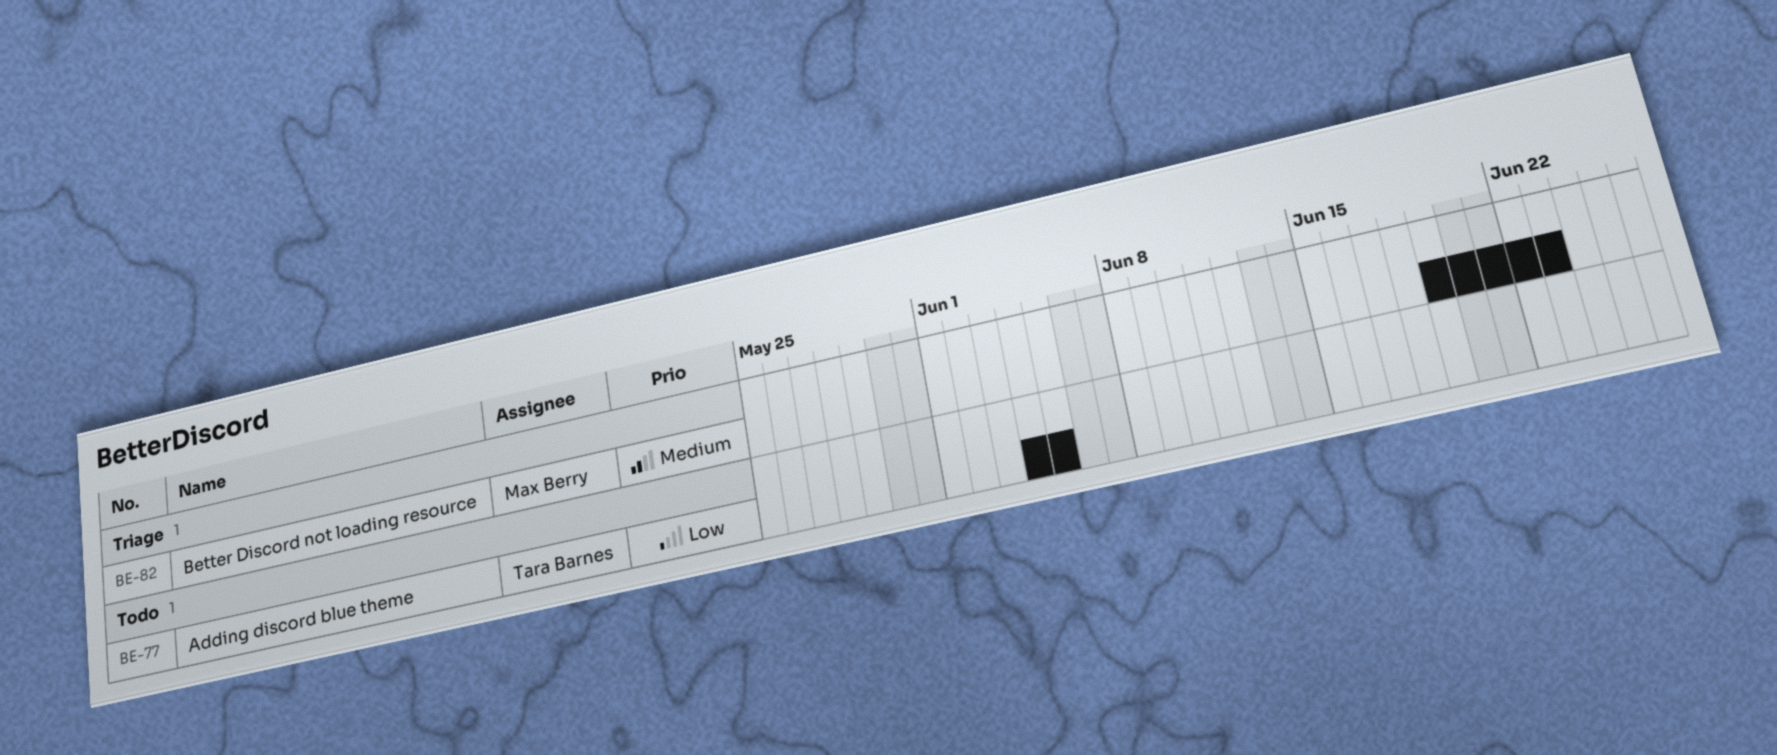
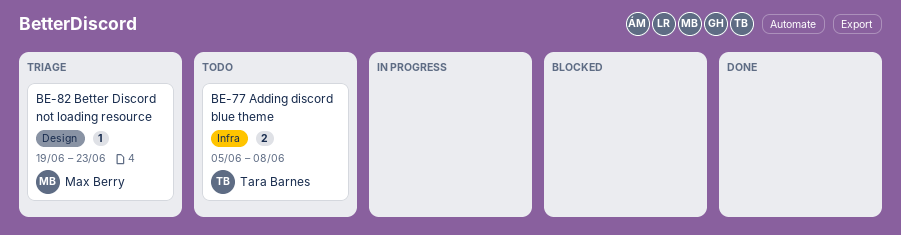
BE-77, start: Jun 4 -> Jun 5
BE-77, due: Jun 5 -> Jun 8

